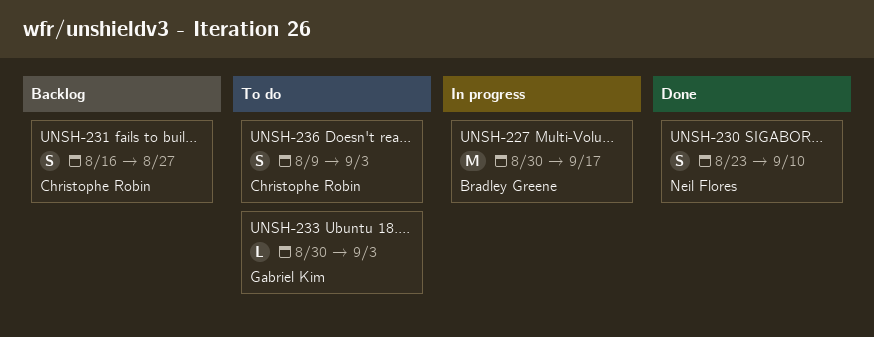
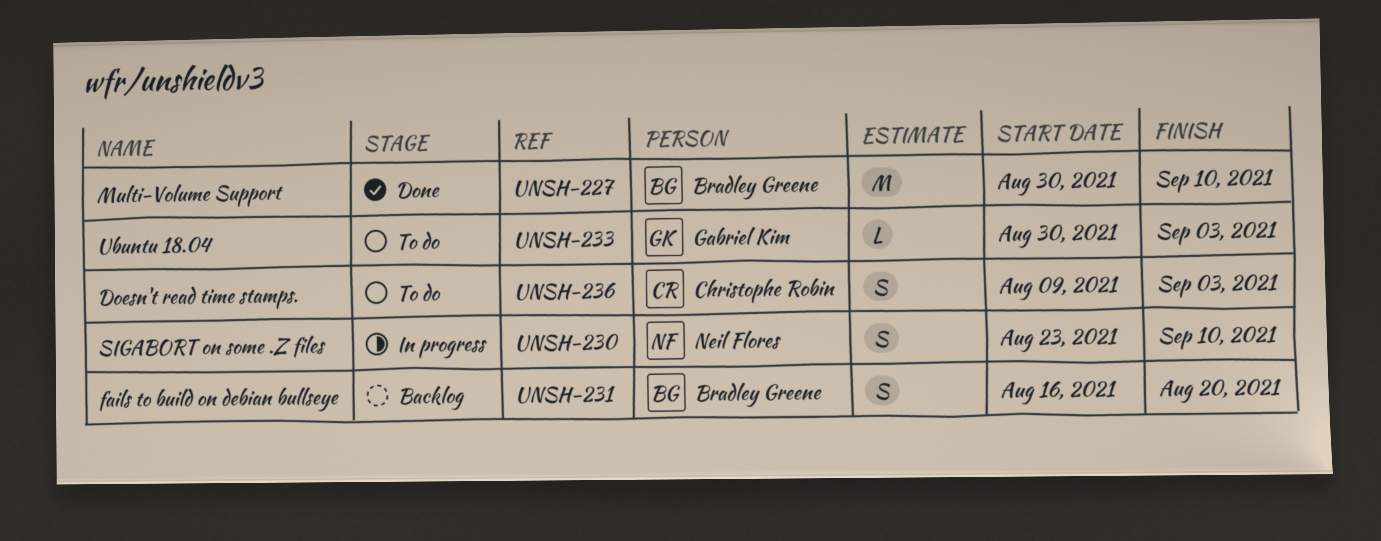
UNSH-227, status: In progress -> Done
UNSH-227, due: Sep 17 -> Sep 10
UNSH-230, status: Done -> In progress
UNSH-231, owner: Christophe Robin -> Bradley Greene
UNSH-231, due: Aug 27 -> Aug 20

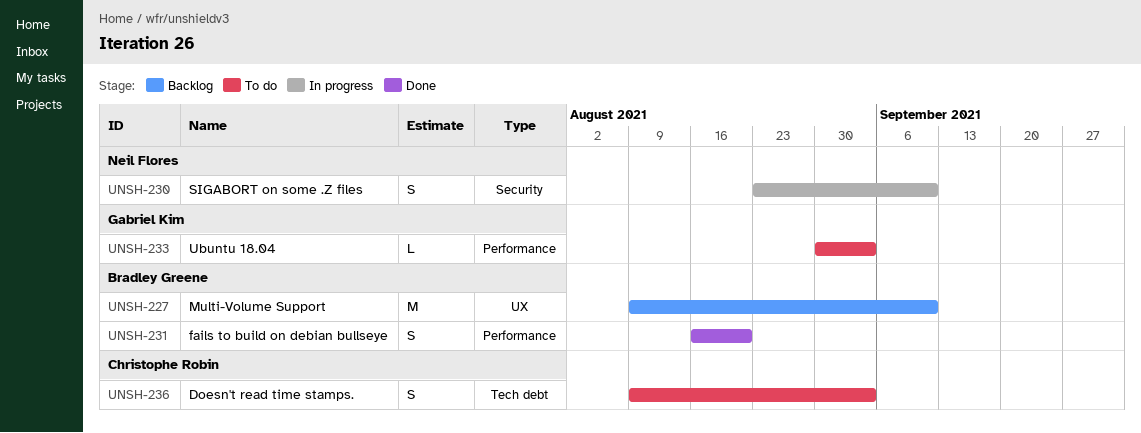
UNSH-227, status: Done -> Backlog
UNSH-227, start: Aug 30 -> Aug 9
UNSH-231, status: Backlog -> Done

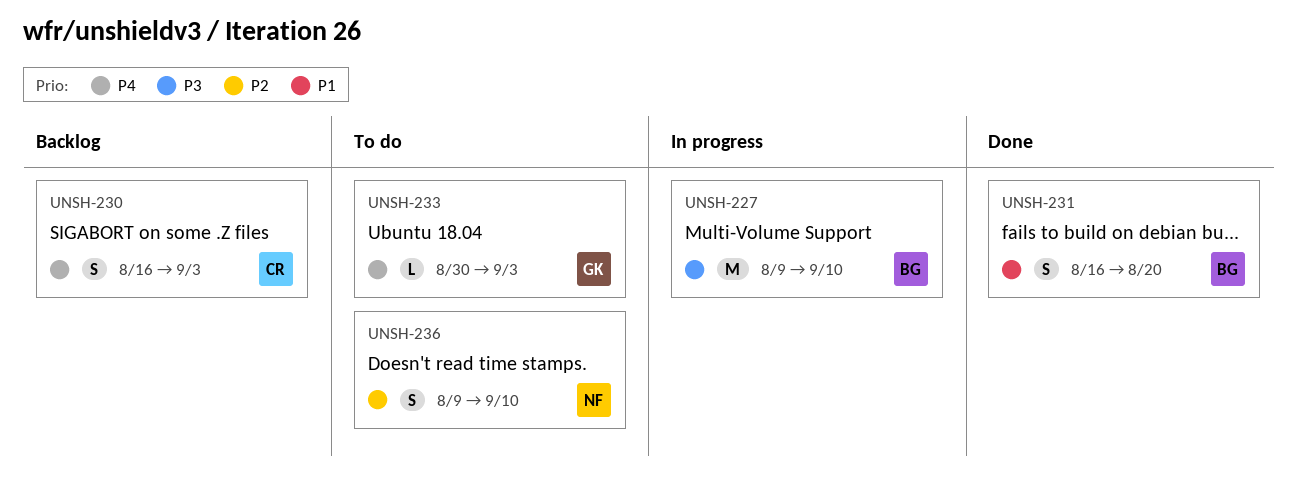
UNSH-227, status: Backlog -> In progress
UNSH-230, status: In progress -> Backlog
UNSH-230, owner: Neil Flores -> Christophe Robin
UNSH-230, start: Aug 23 -> Aug 16
UNSH-230, due: Sep 10 -> Sep 3
UNSH-236, owner: Christophe Robin -> Neil Flores
UNSH-236, due: Sep 3 -> Sep 10

